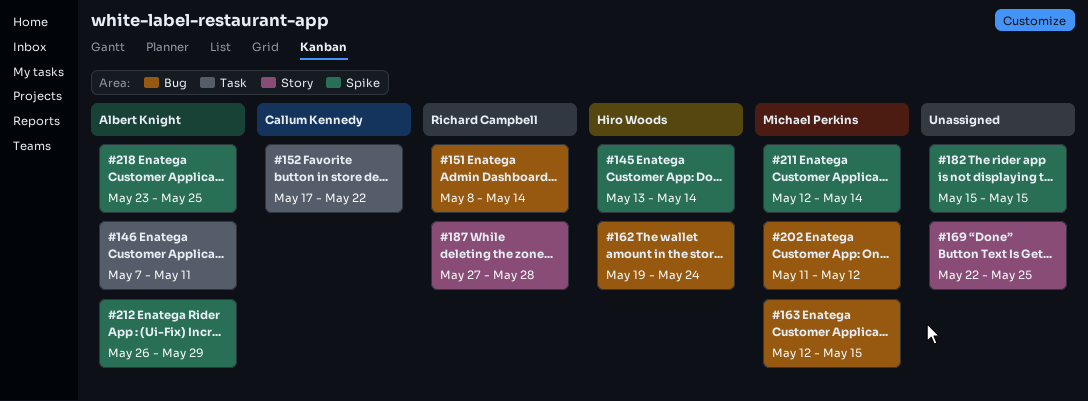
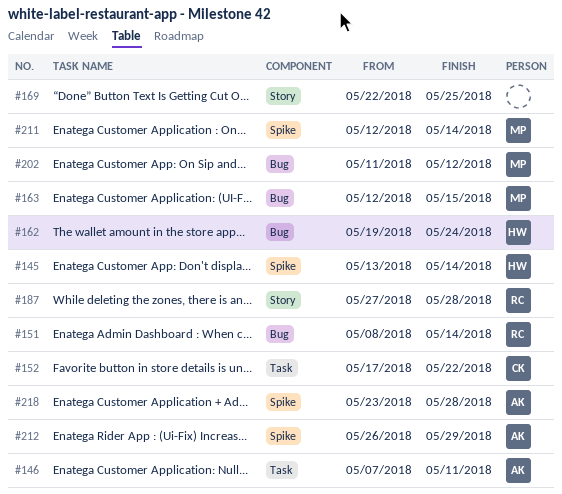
#182: present -> none
#218, due: May 25 -> May 28

